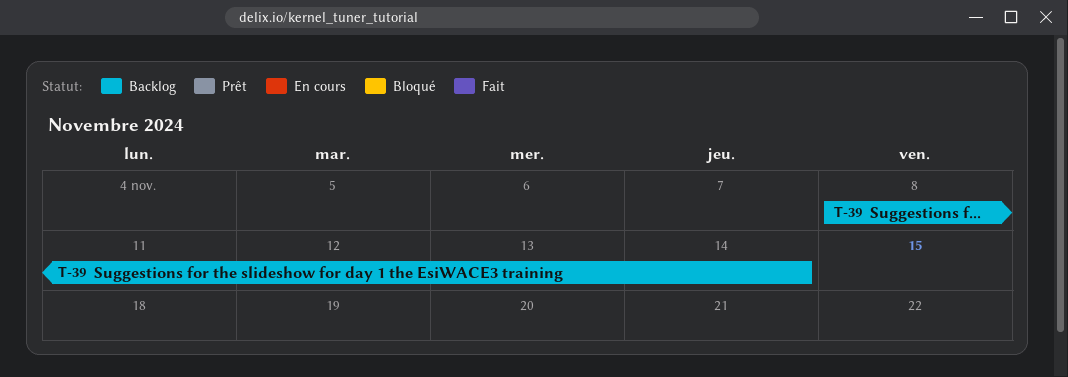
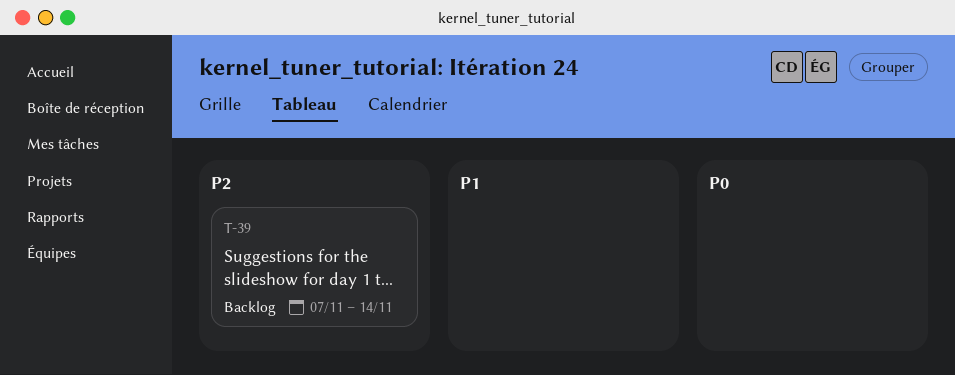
T-39, start: Nov 8 -> Nov 7

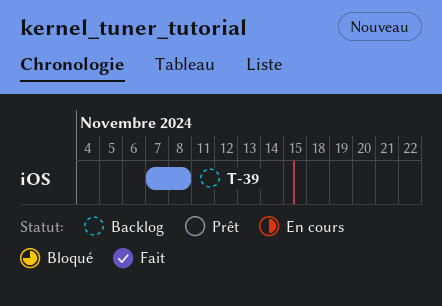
T-39, due: Nov 14 -> Nov 8

